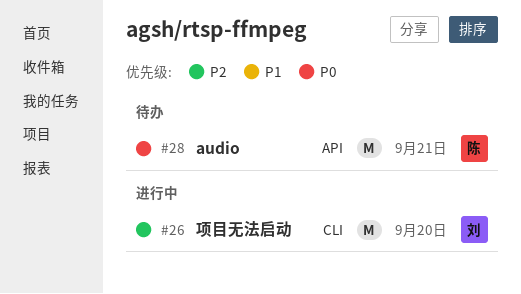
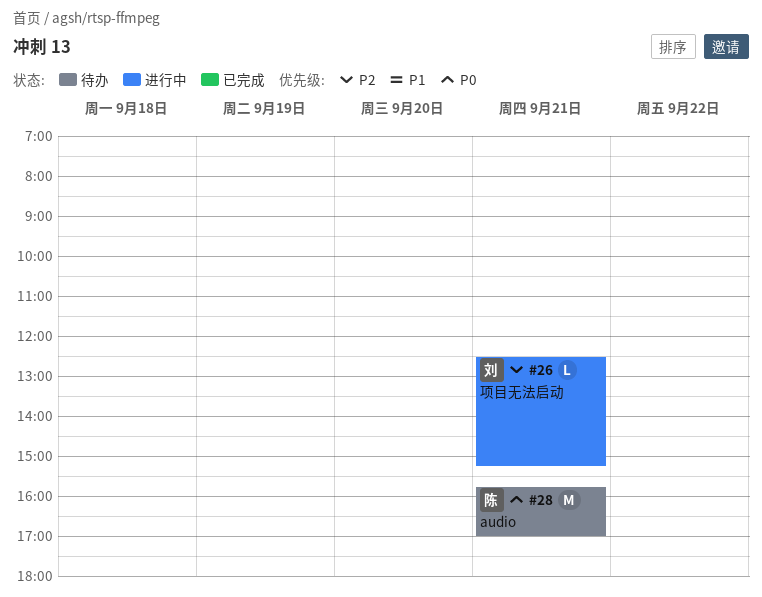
#26, estimate: M -> L
#26, day: Sep 20 -> Sep 21

